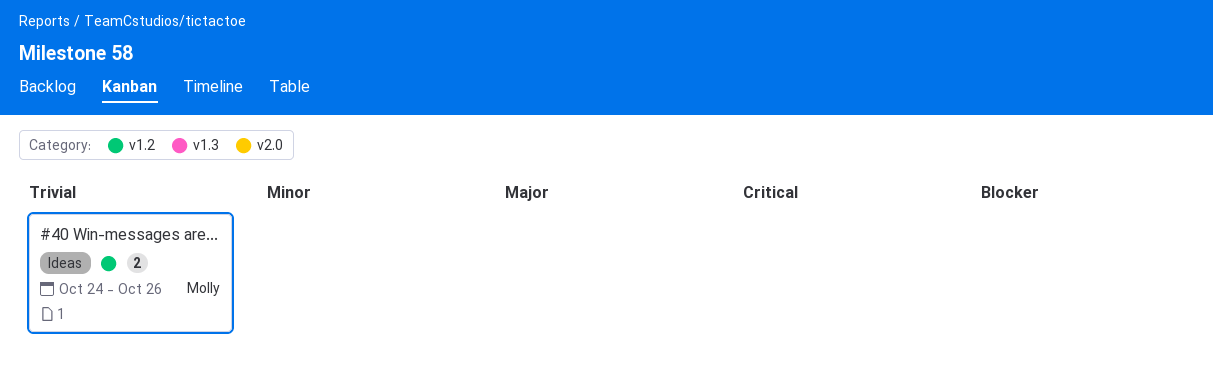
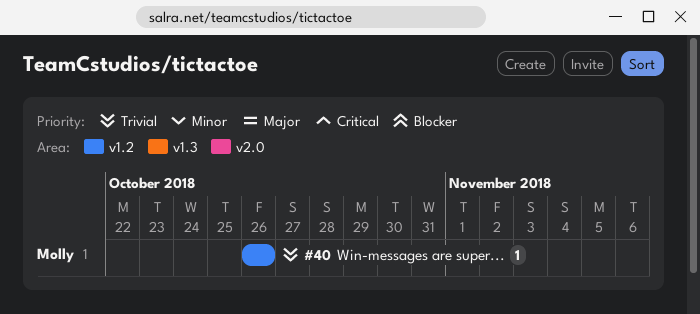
#40, estimate: 2 -> 1
#40, start: Oct 24 -> Oct 26

